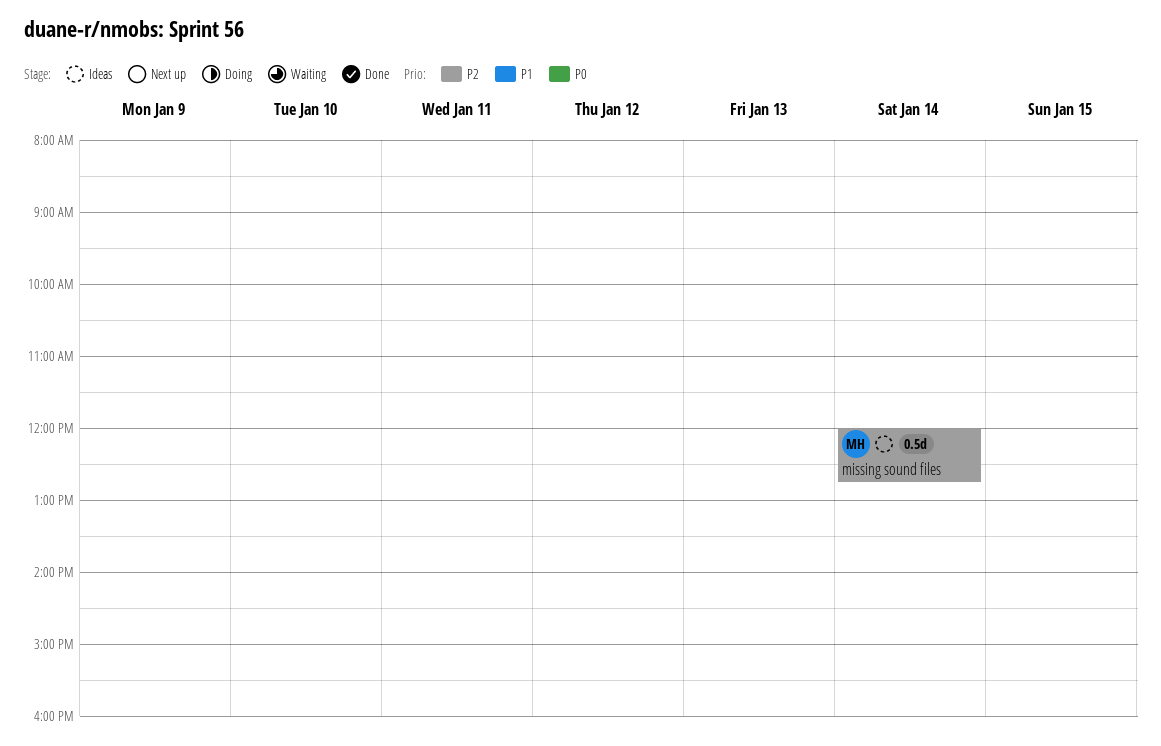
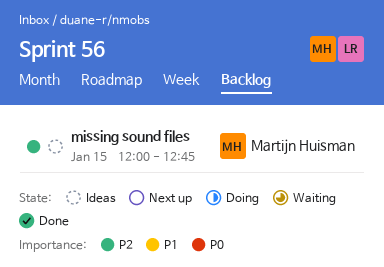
missing sound files, day: Jan 14 -> Jan 15

